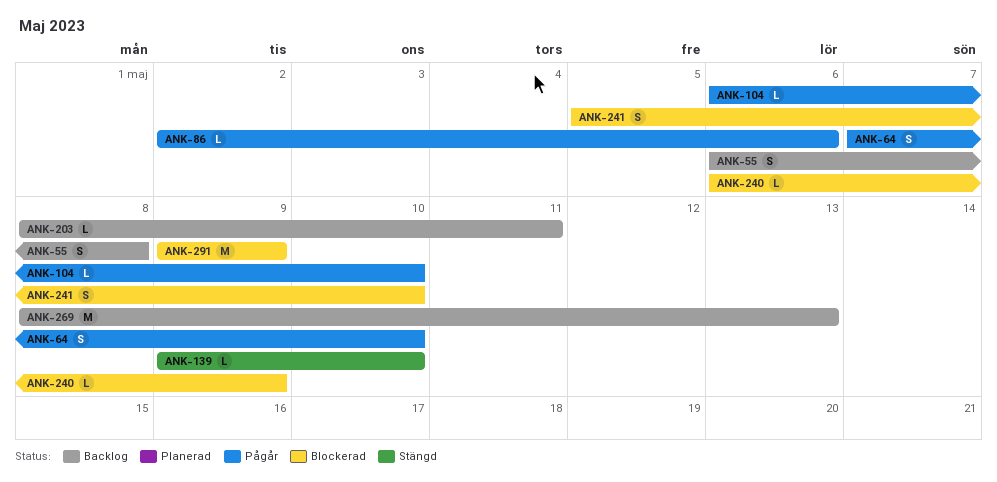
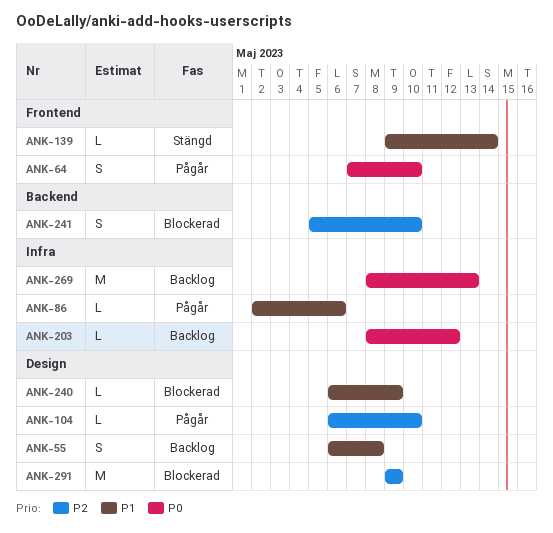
ANK-139, due: May 10 -> May 14
ANK-203, due: May 11 -> May 12

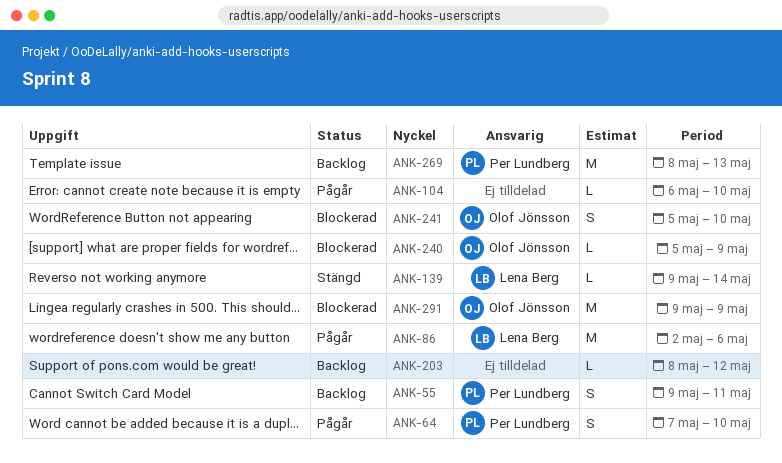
ANK-55, start: May 6 -> May 9
ANK-55, due: May 8 -> May 11
ANK-86, estimate: L -> M
ANK-240, start: May 6 -> May 5

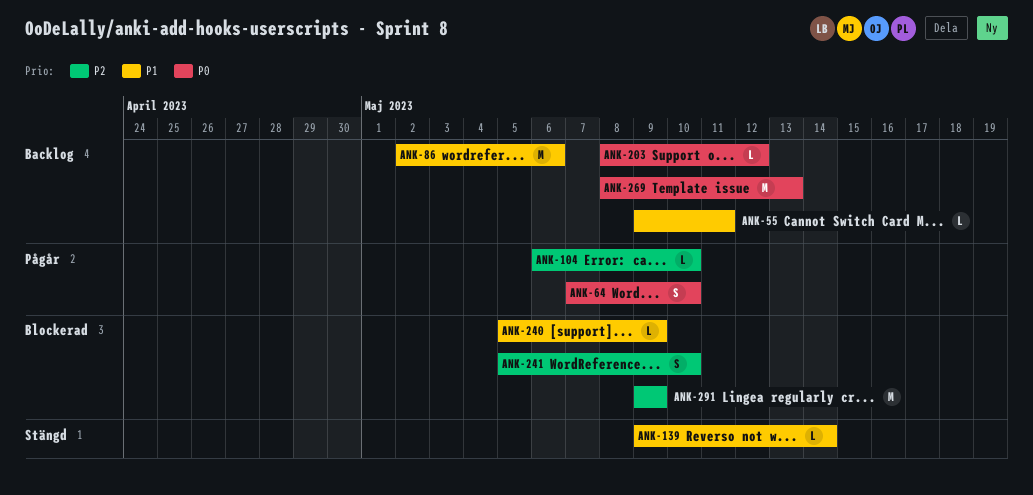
ANK-55, estimate: S -> L
ANK-86, status: Pågår -> Backlog

